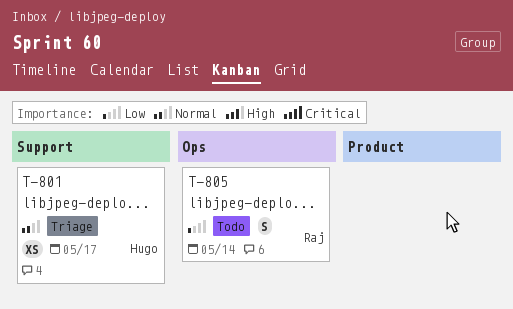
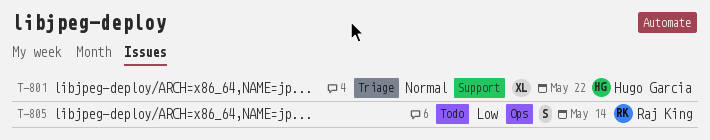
T-801, estimate: XS -> XL
T-801, due: May 17 -> May 22

